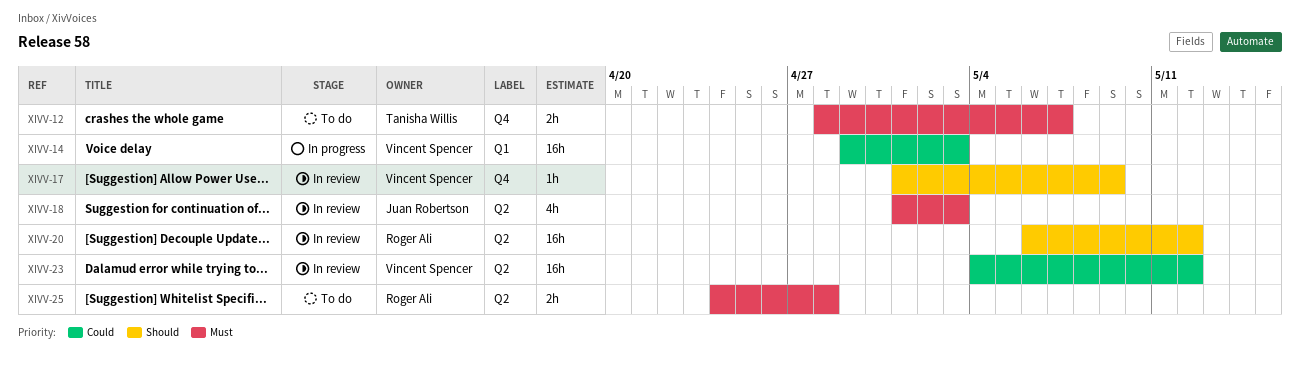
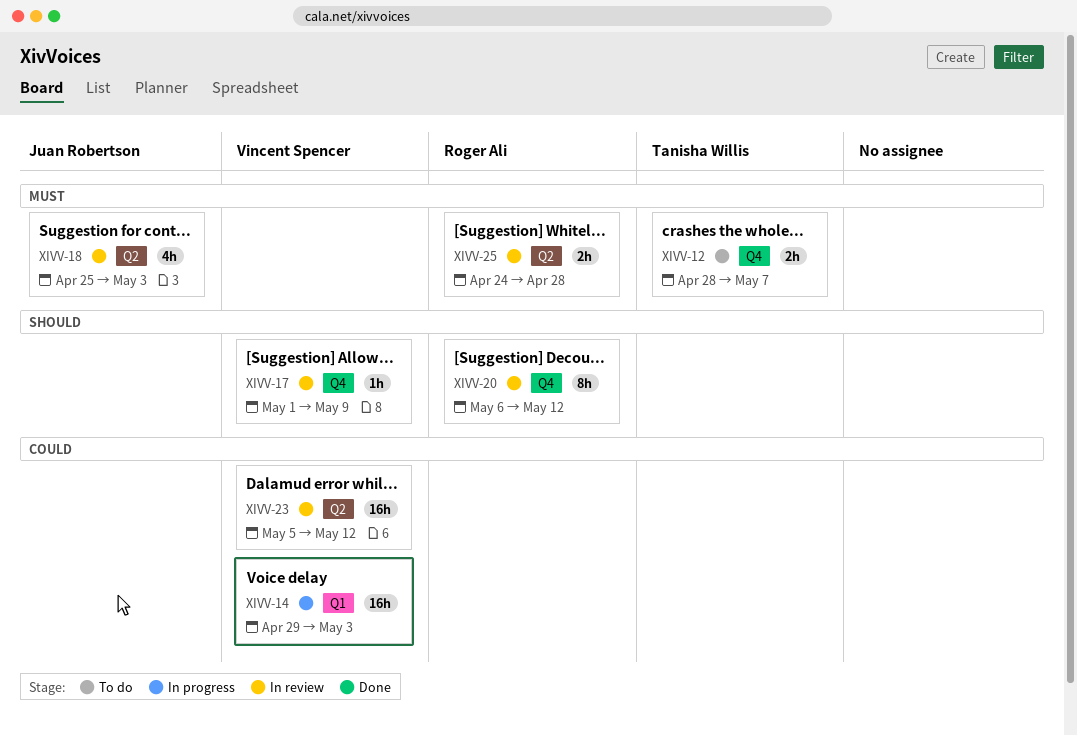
XIVV-18, start: May 1 -> Apr 25
XIVV-20, label: Q2 -> Q4
XIVV-20, estimate: 16h -> 8h
XIVV-23, start: May 4 -> May 5
XIVV-25, status: To do -> In review

